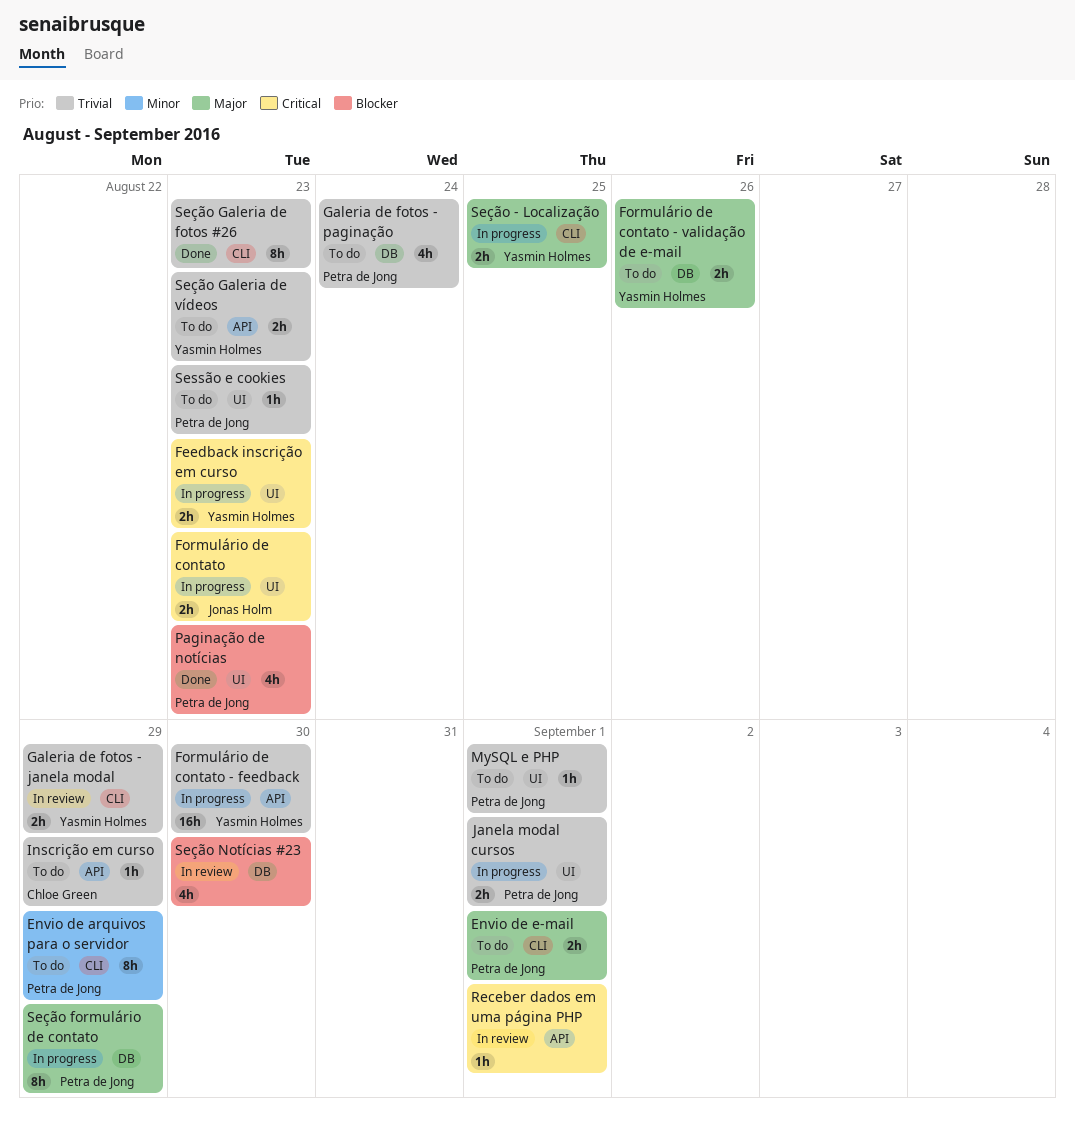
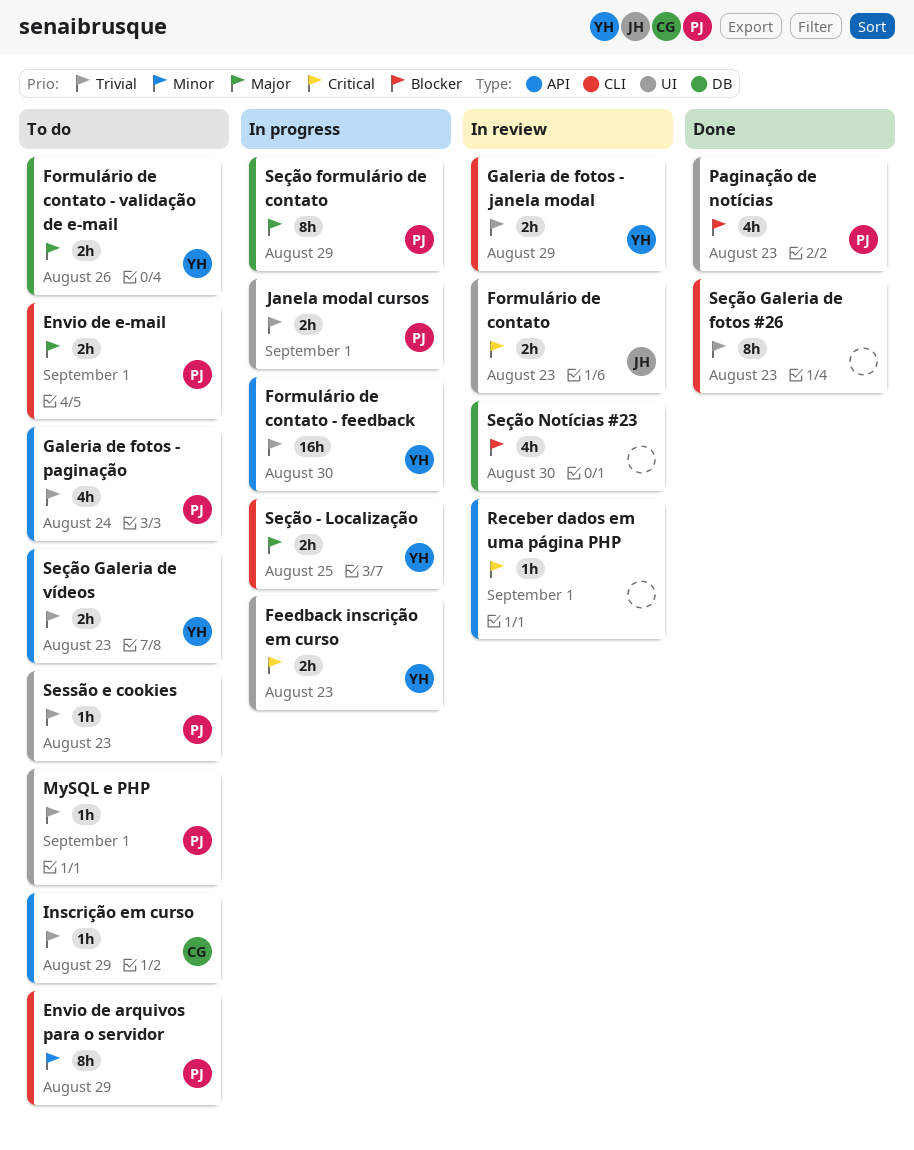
Formulário de contato, status: In progress -> In review
Galeria de fotos - paginação, label: DB -> API

